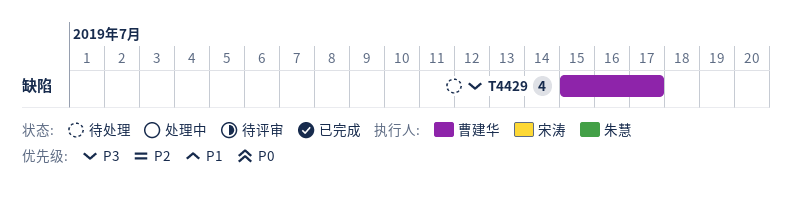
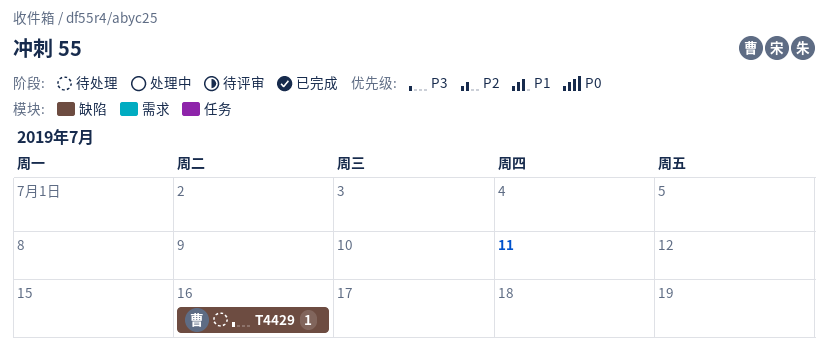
T4429, estimate: 4 -> 1
T4429, start: Jul 15 -> Jul 16
T4429, due: Jul 17 -> Jul 16

